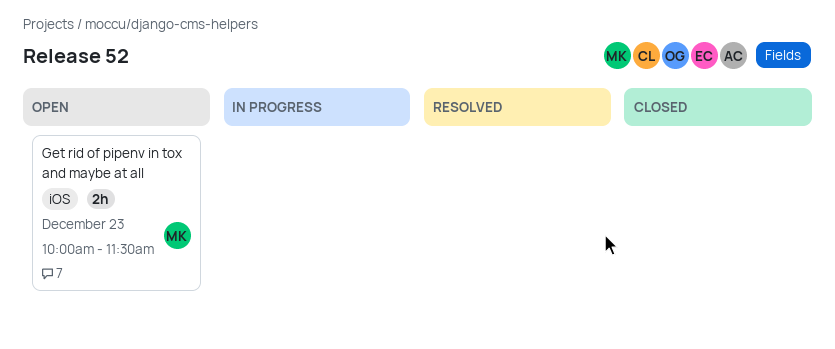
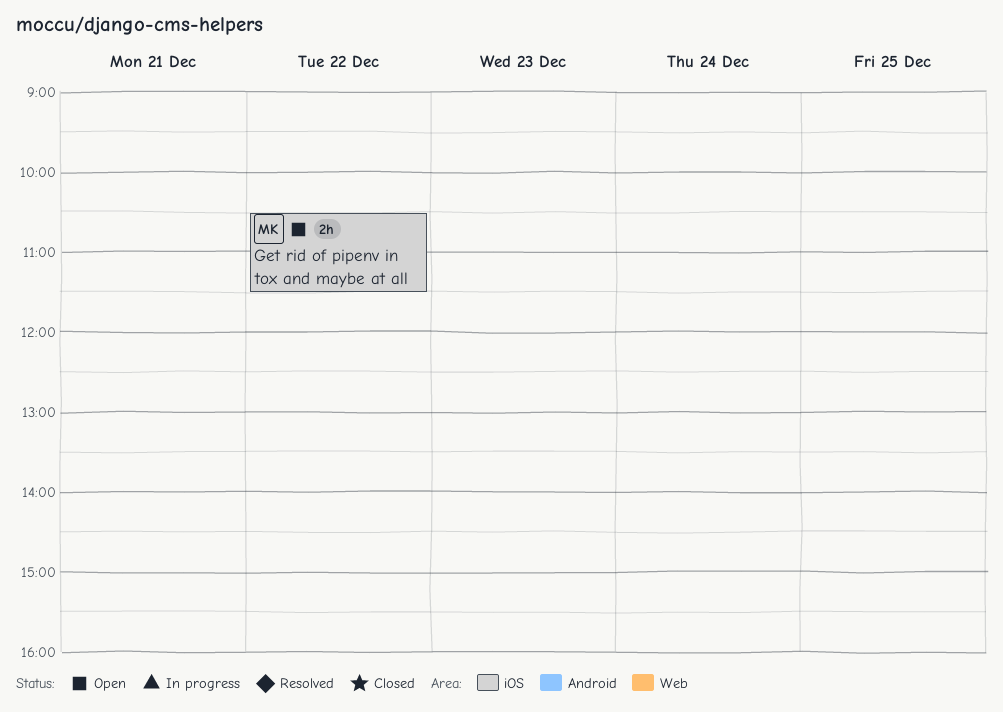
Get rid of pipenv in tox and maybe at all, day: Dec 23 -> Dec 22
Get rid of pipenv in tox and maybe at all, begins: 10:00 -> 10:30

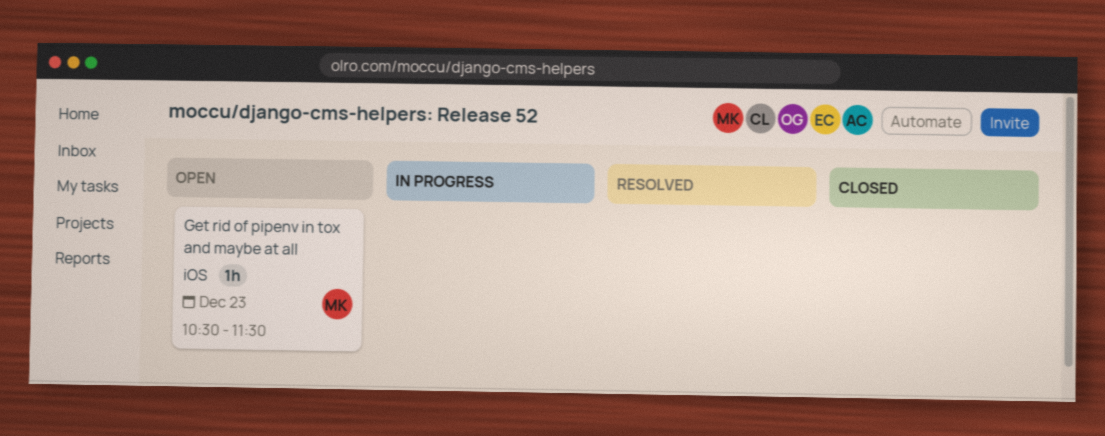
Get rid of pipenv in tox and maybe at all, estimate: 2h -> 1h
Get rid of pipenv in tox and maybe at all, day: Dec 22 -> Dec 23

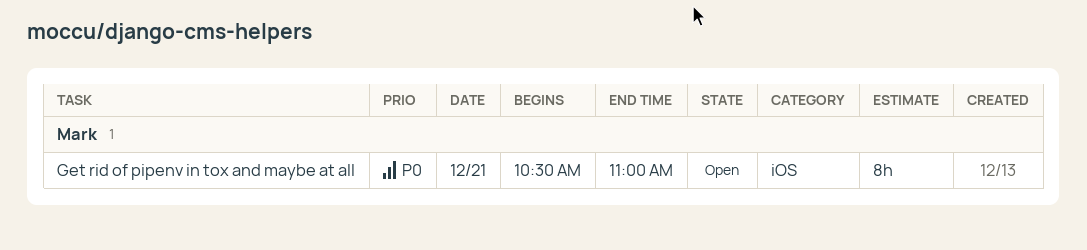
Get rid of pipenv in tox and maybe at all, estimate: 1h -> 8h
Get rid of pipenv in tox and maybe at all, day: Dec 23 -> Dec 21
Get rid of pipenv in tox and maybe at all, ends: 11:30 -> 11:00

